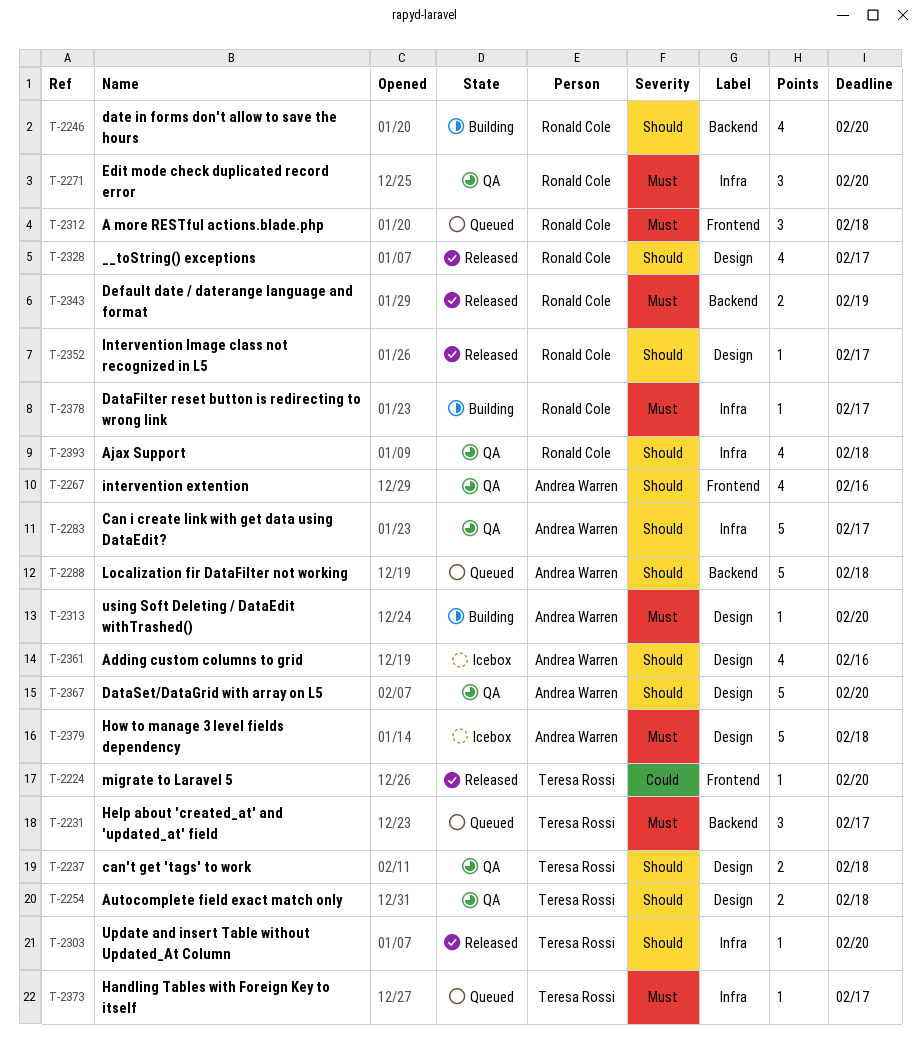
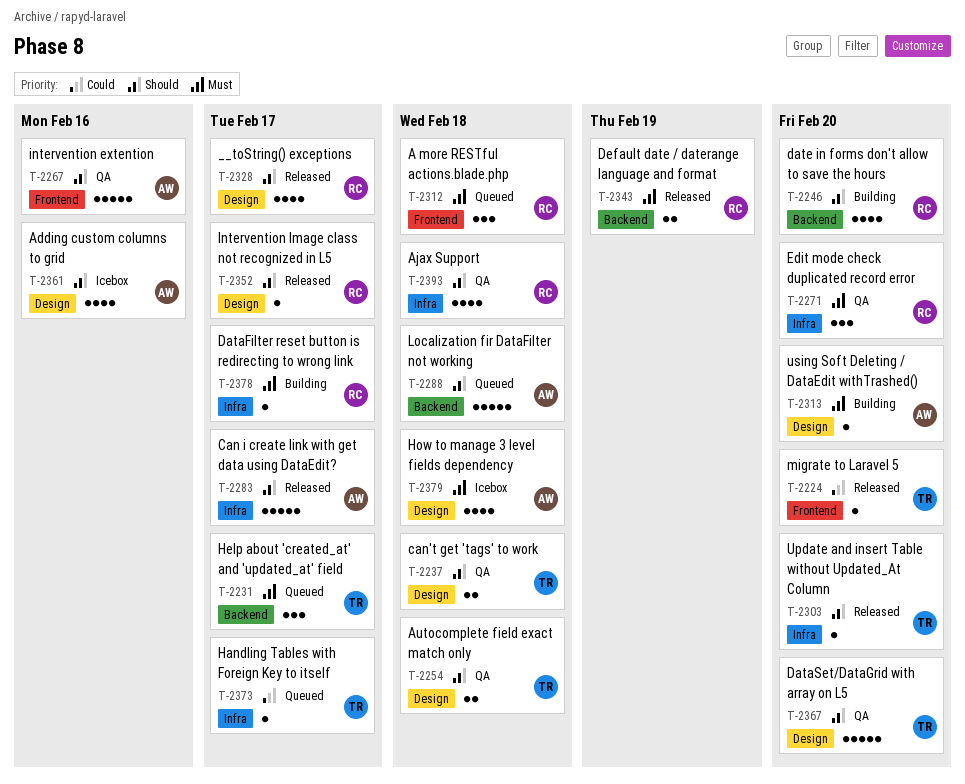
T-2267, estimate: 4 -> 5
T-2283, status: QA -> Released
T-2367, owner: Andrea Warren -> Teresa Rossi
T-2373, priority: Must -> Could
T-2379, estimate: 5 -> 4

